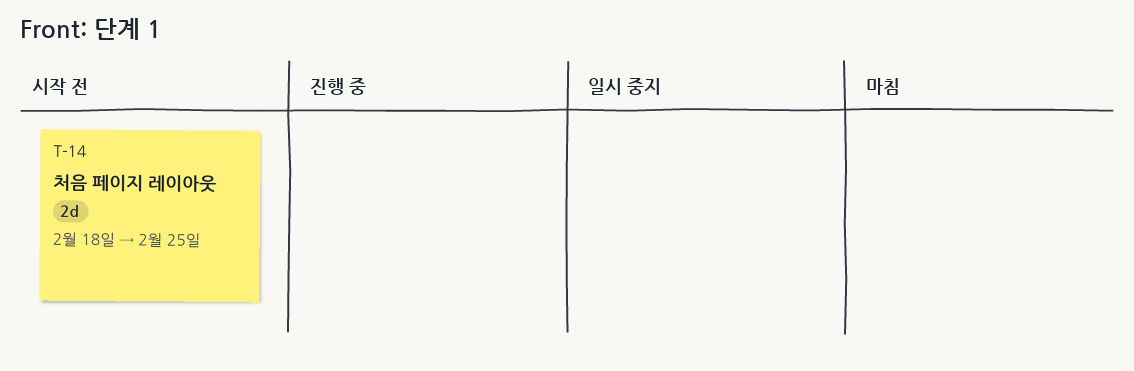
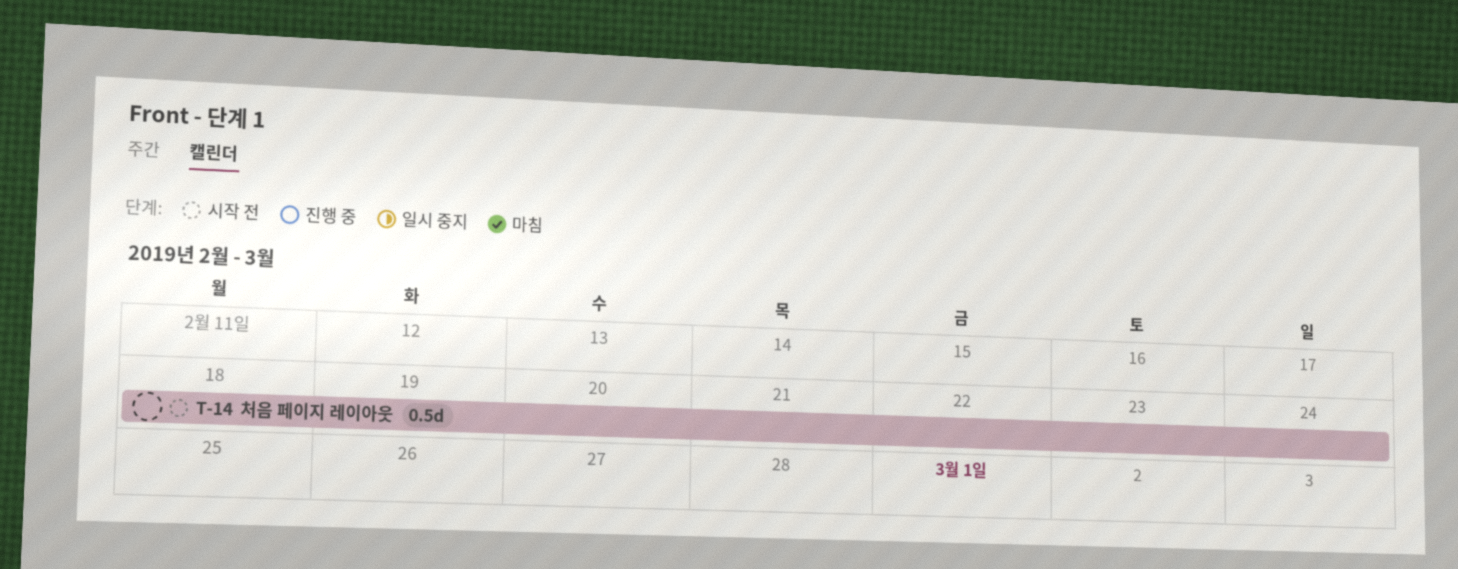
T-14, estimate: 2d -> 0.5d
T-14, due: Feb 25 -> Feb 24

